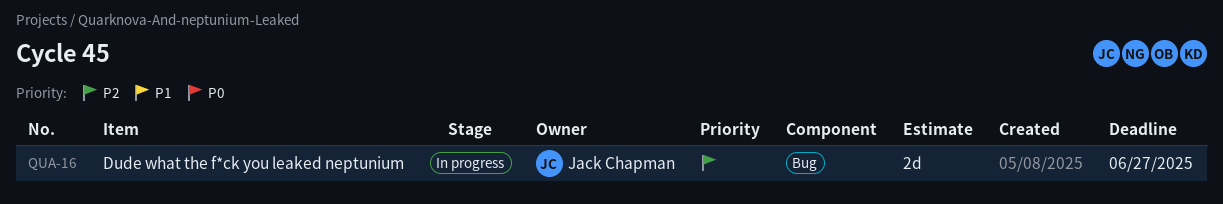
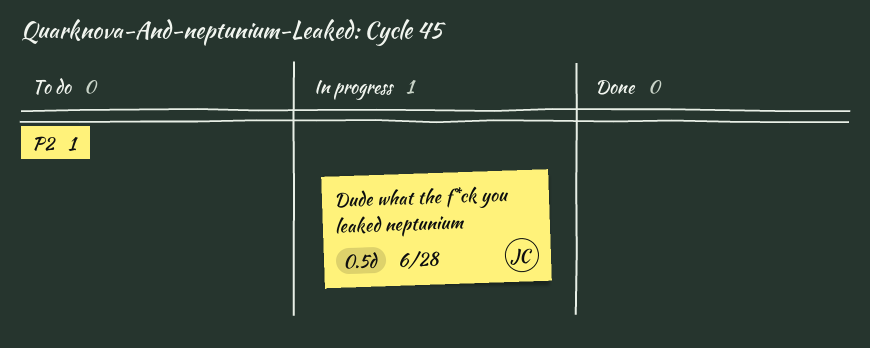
Dude what the f*ck you leaked neptunium, estimate: 2d -> 0.5d
Dude what the f*ck you leaked neptunium, due: Jun 27 -> Jun 28

